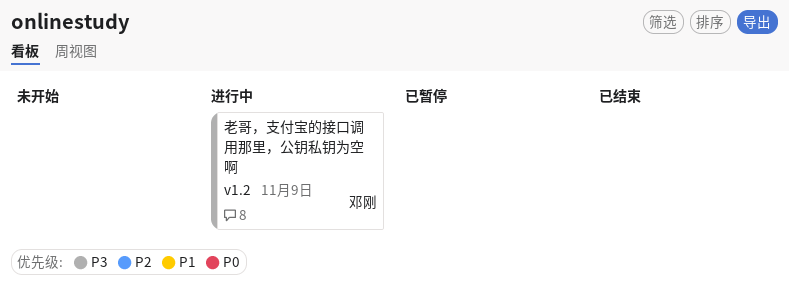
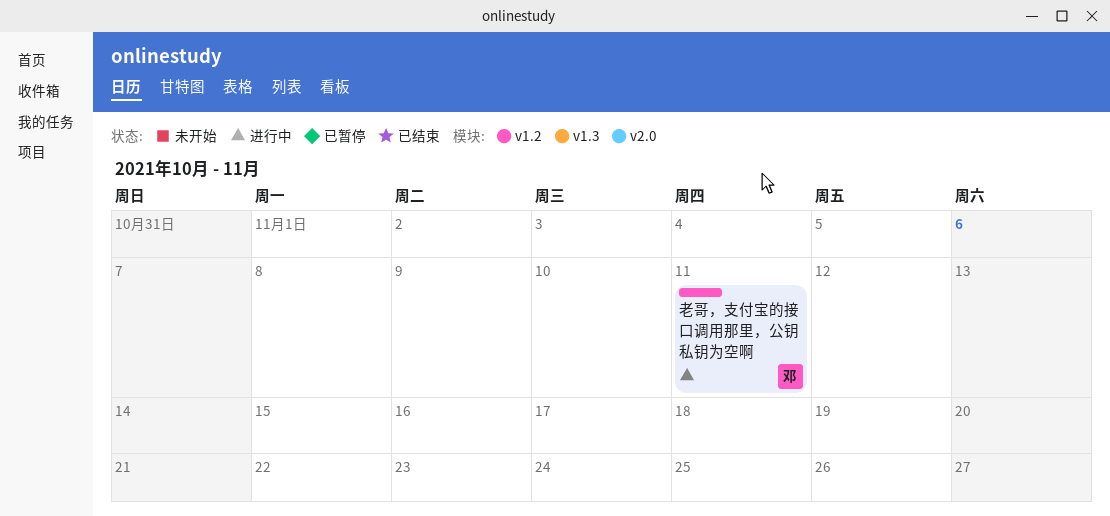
老哥，支付宝的接口调用那里，公钥私钥为空啊, due: Nov 9 -> Nov 11

